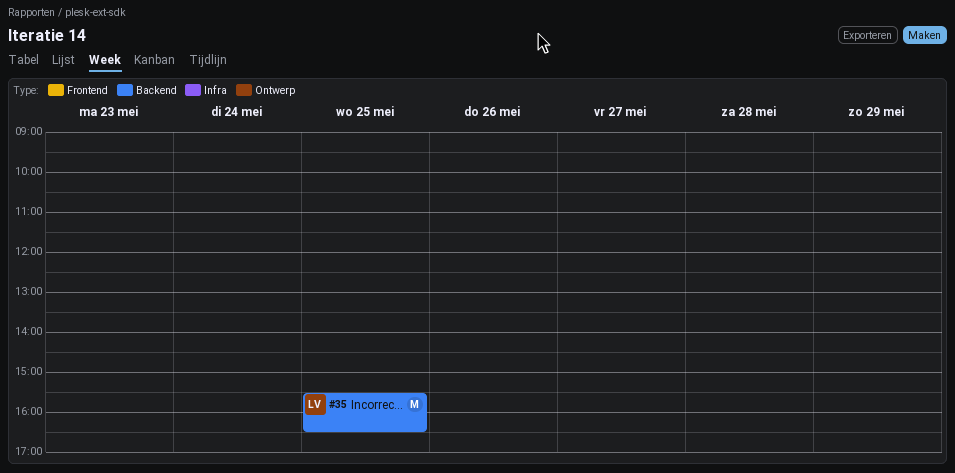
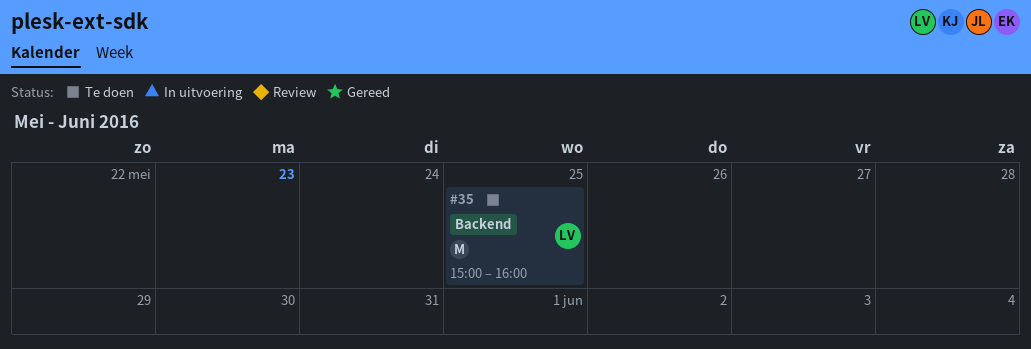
#35, begins: 15:30 -> 15:00
#35, ends: 16:30 -> 16:00

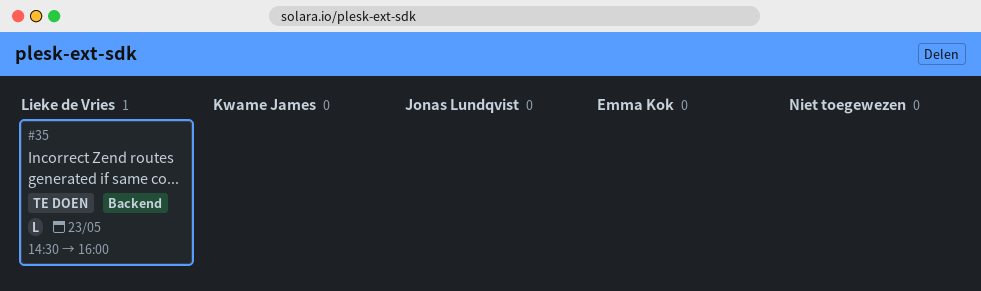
#35, estimate: M -> L
#35, day: May 25 -> May 23
#35, begins: 15:00 -> 14:30

